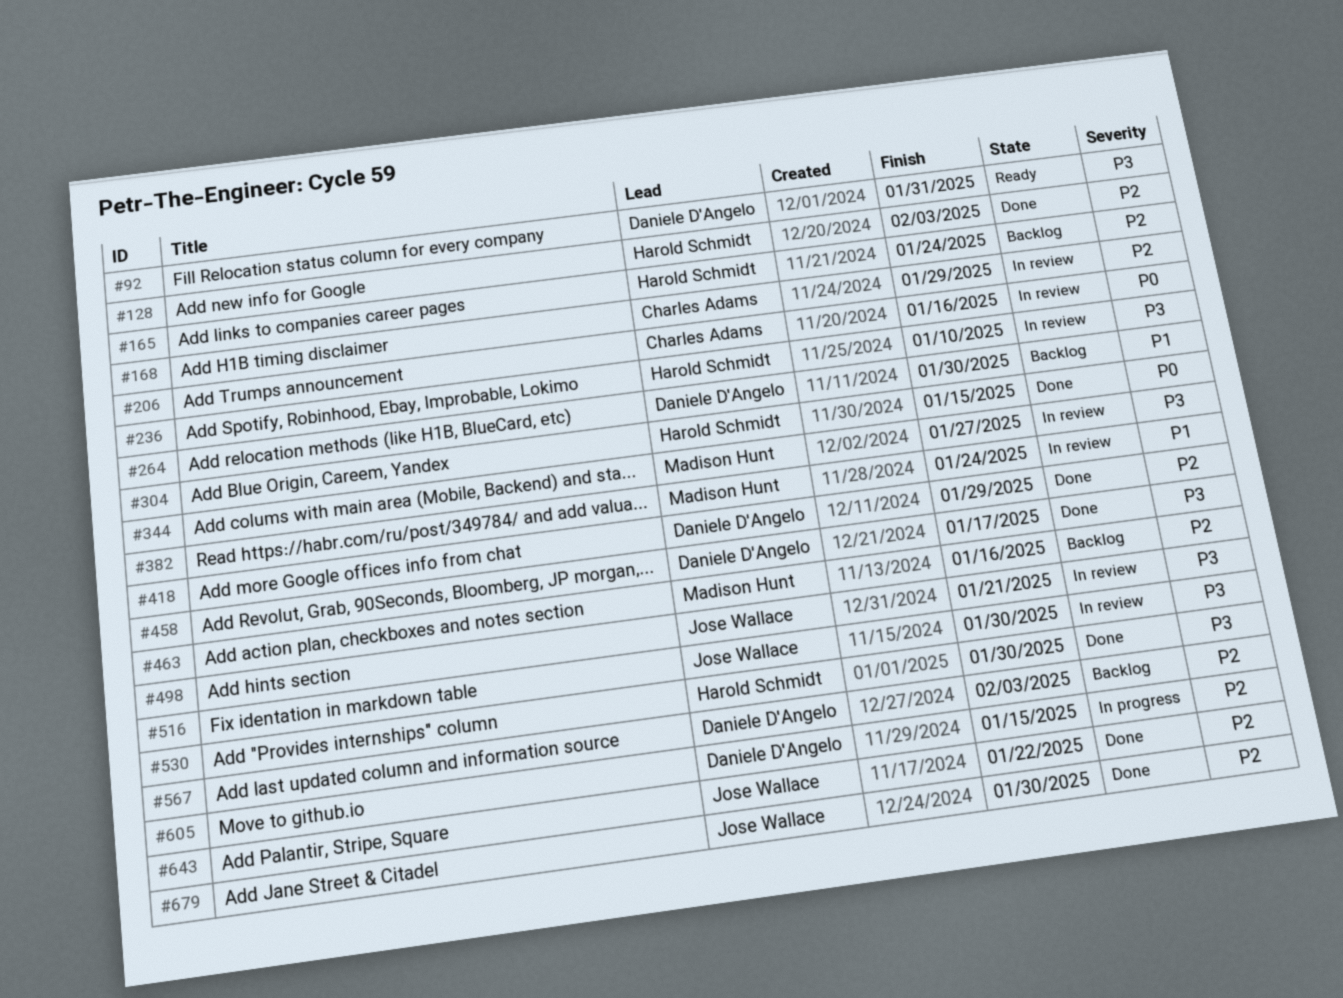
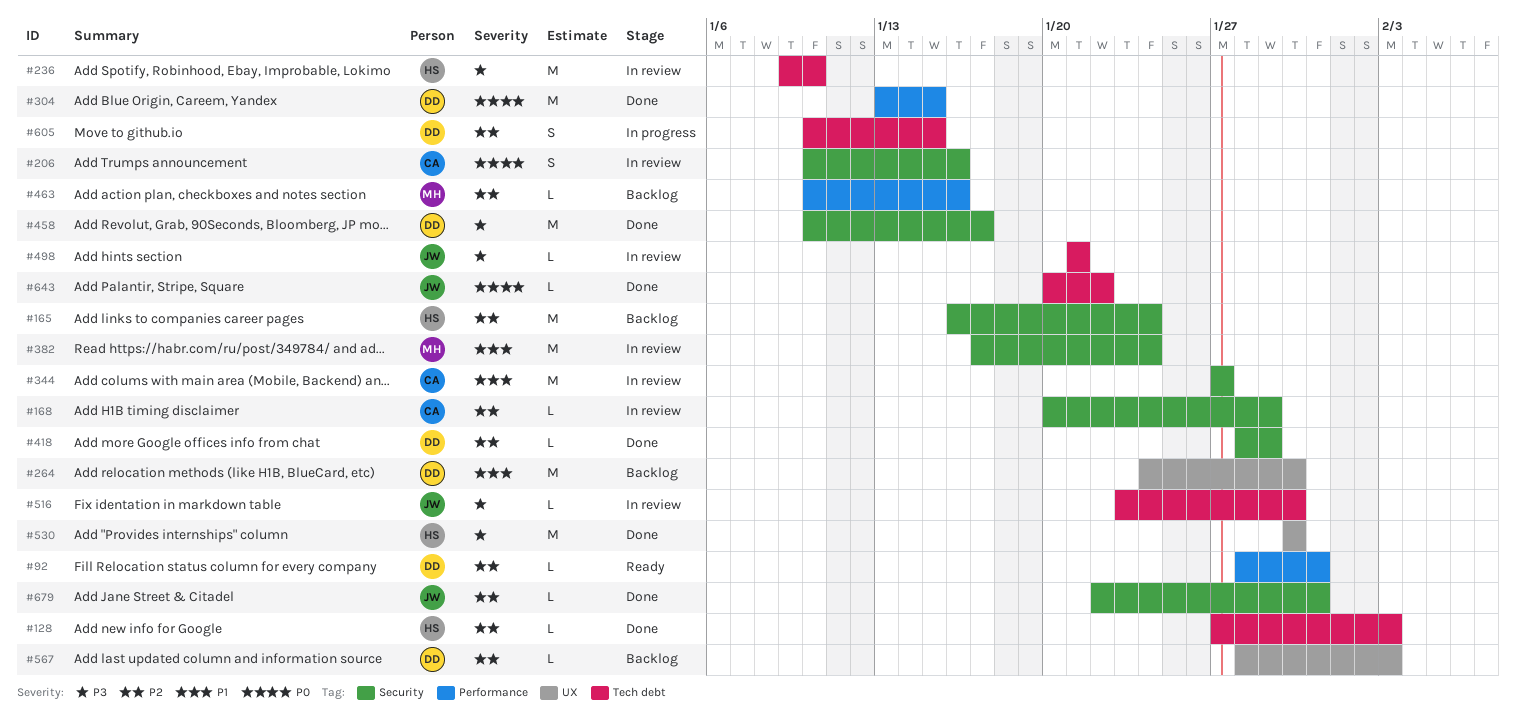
#92, priority: P3 -> P2
#304, owner: Harold Schmidt -> Daniele D'Angelo
#344, owner: Madison Hunt -> Charles Adams
#344, priority: P3 -> P1
#643, priority: P2 -> P0
#679, due: Jan 30 -> Jan 31

